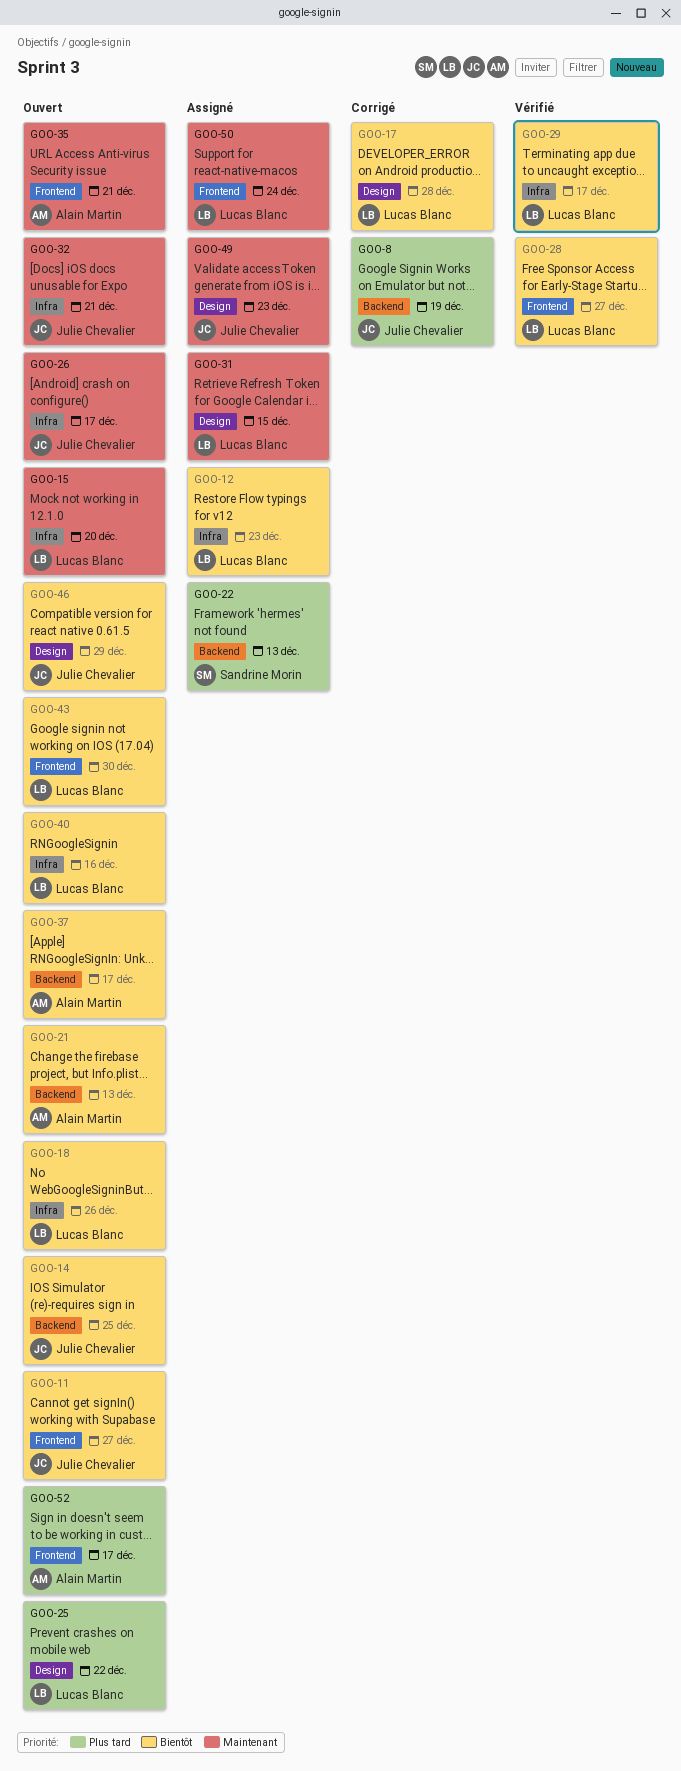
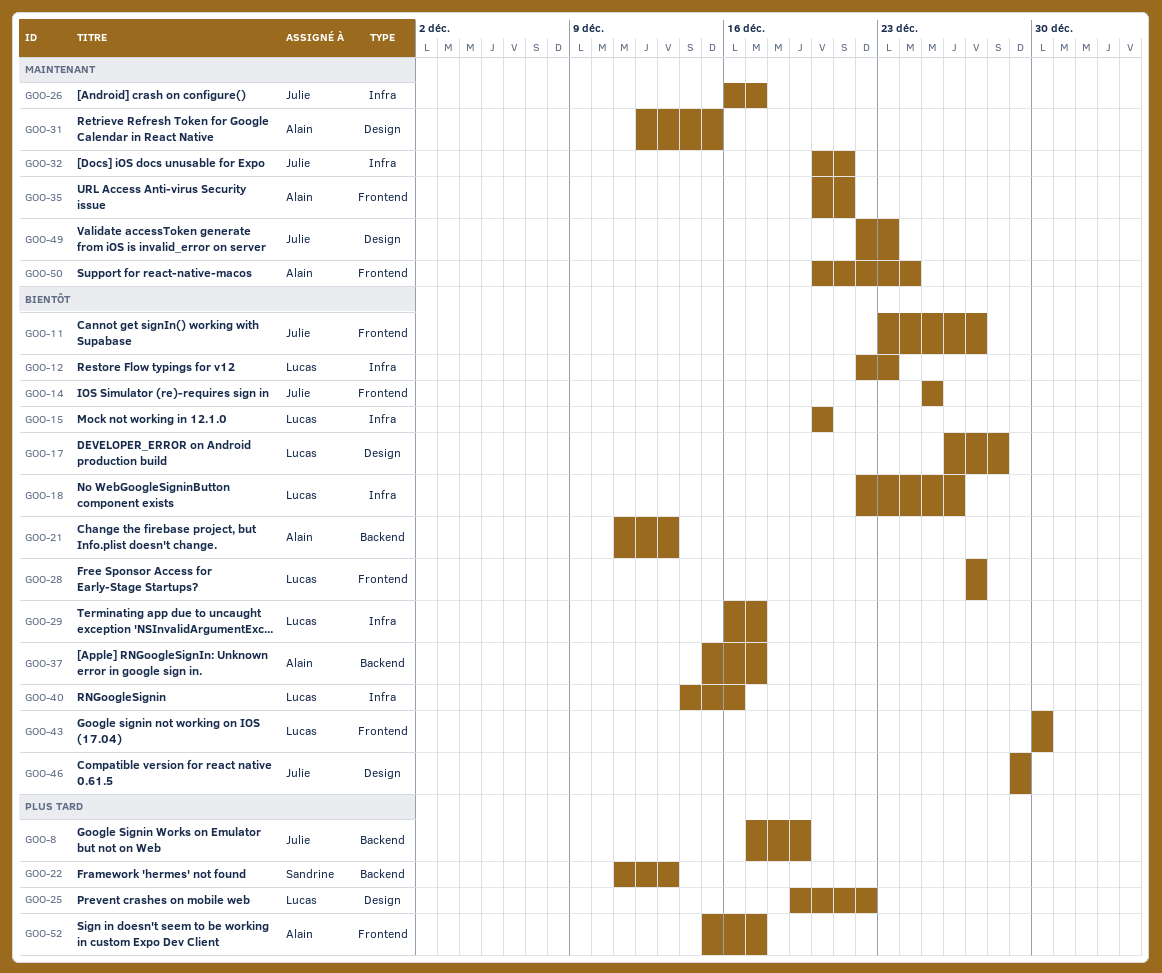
GOO-14, label: Backend -> Frontend
GOO-15, priority: Maintenant -> Bientôt
GOO-31, owner: Lucas Blanc -> Alain Martin
GOO-50, owner: Lucas Blanc -> Alain Martin

